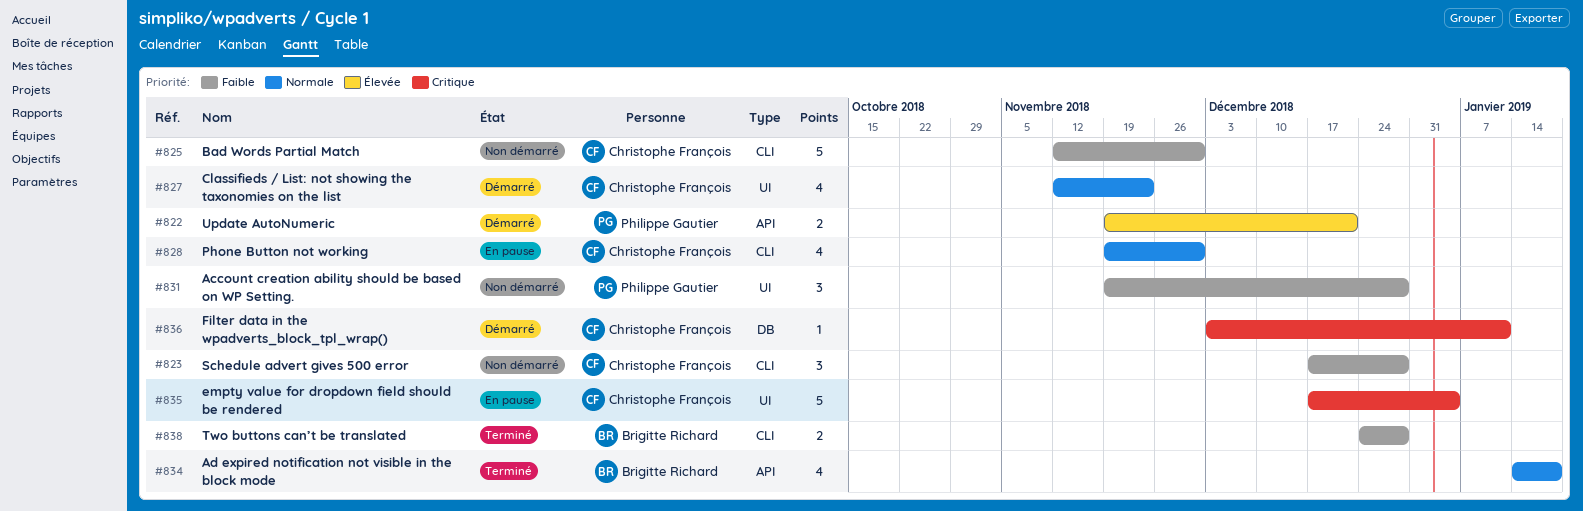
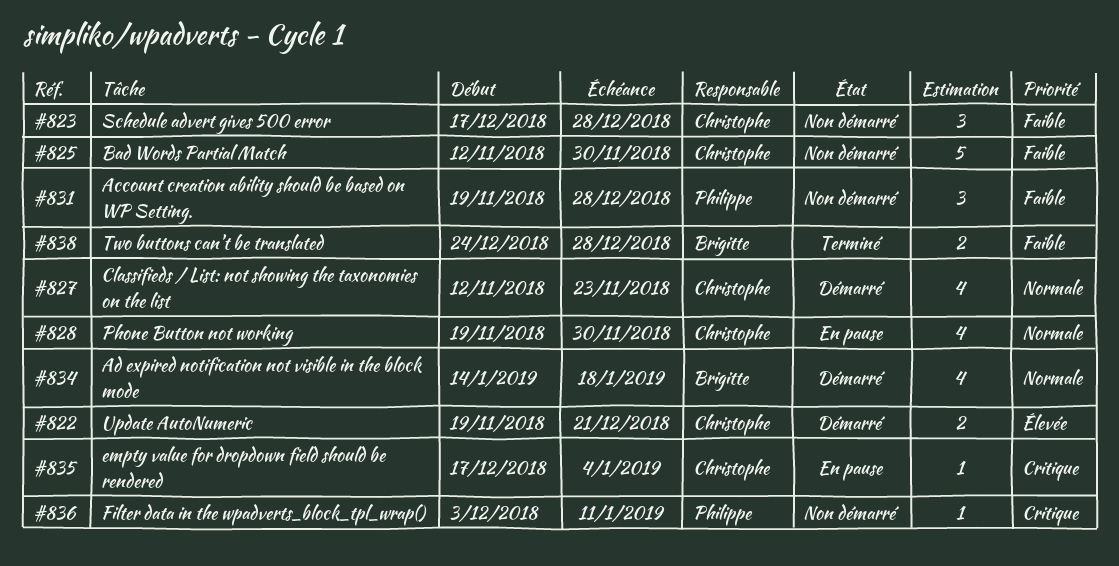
#822, owner: Philippe Gautier -> Christophe François
#834, status: Terminé -> Démarré
#835, estimate: 5 -> 1
#836, status: Démarré -> Non démarré
#836, owner: Christophe François -> Philippe Gautier

